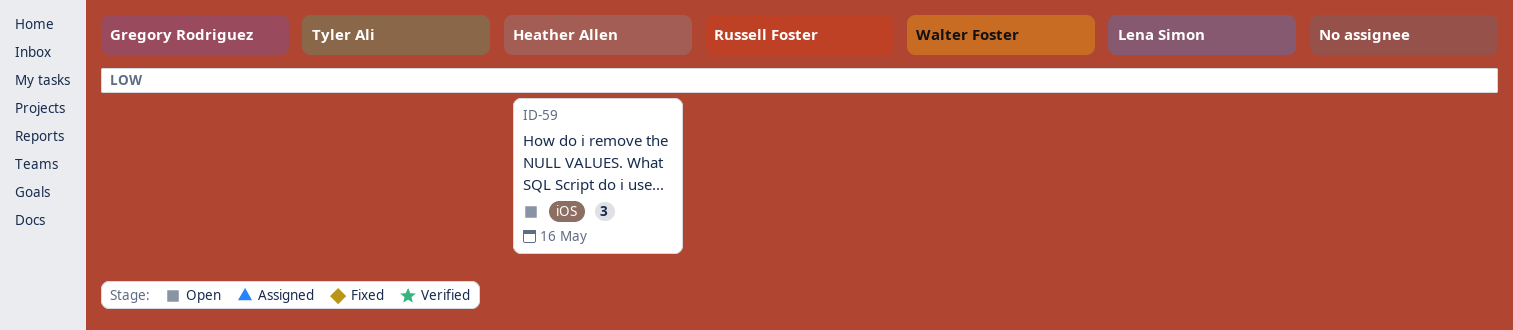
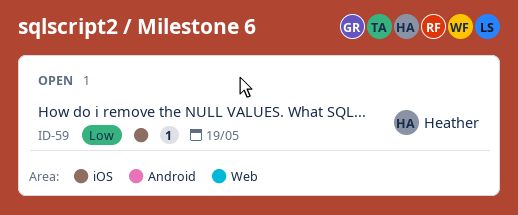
ID-59, estimate: 3 -> 1
ID-59, due: May 16 -> May 19

